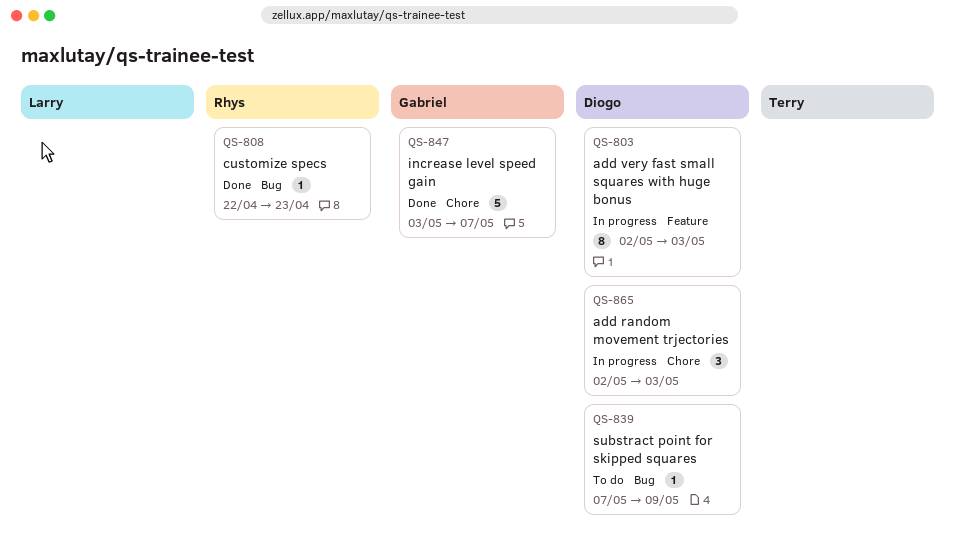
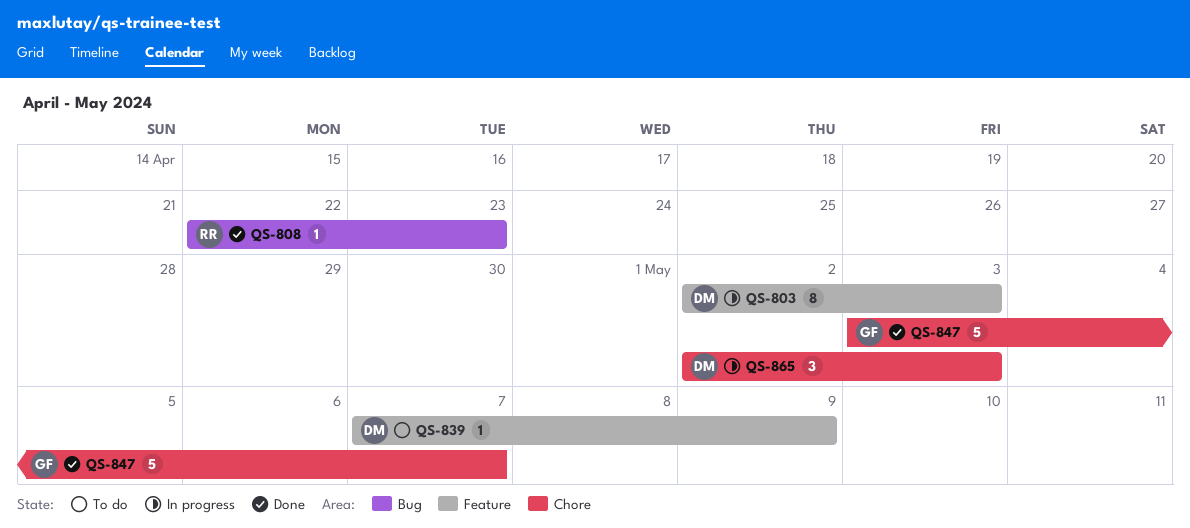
QS-839, label: Bug -> Feature

